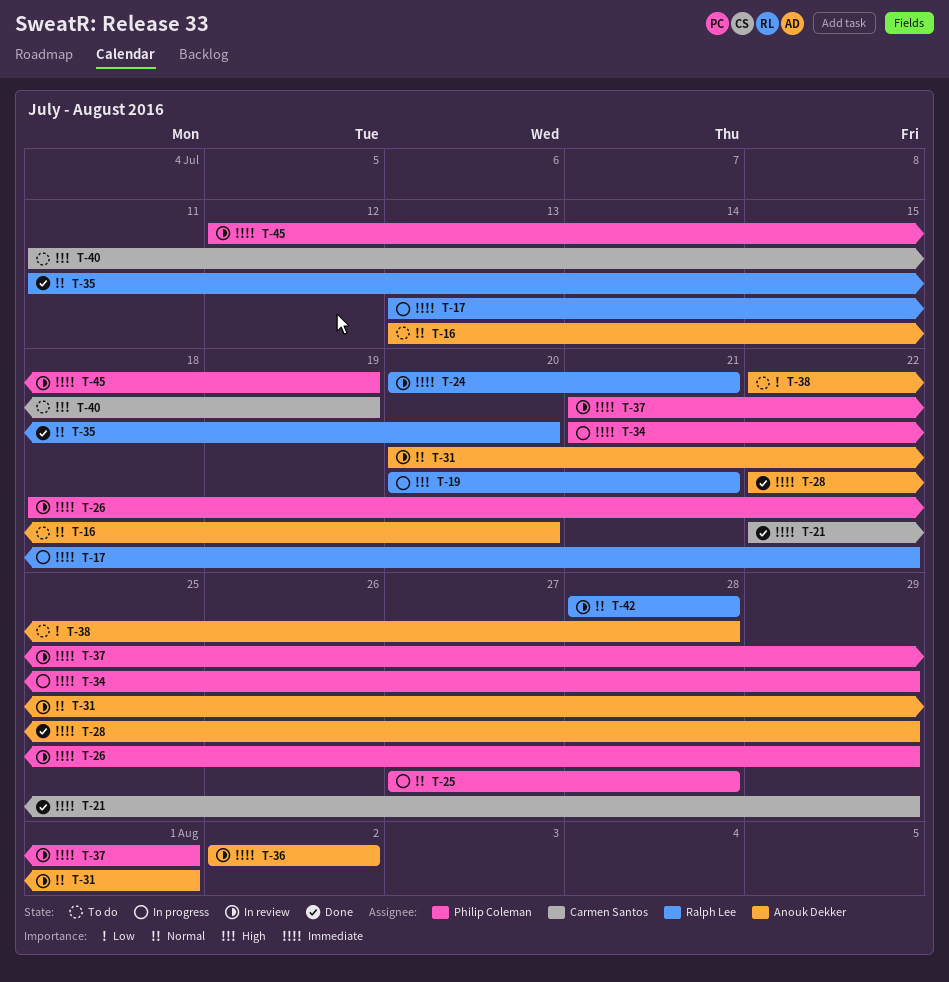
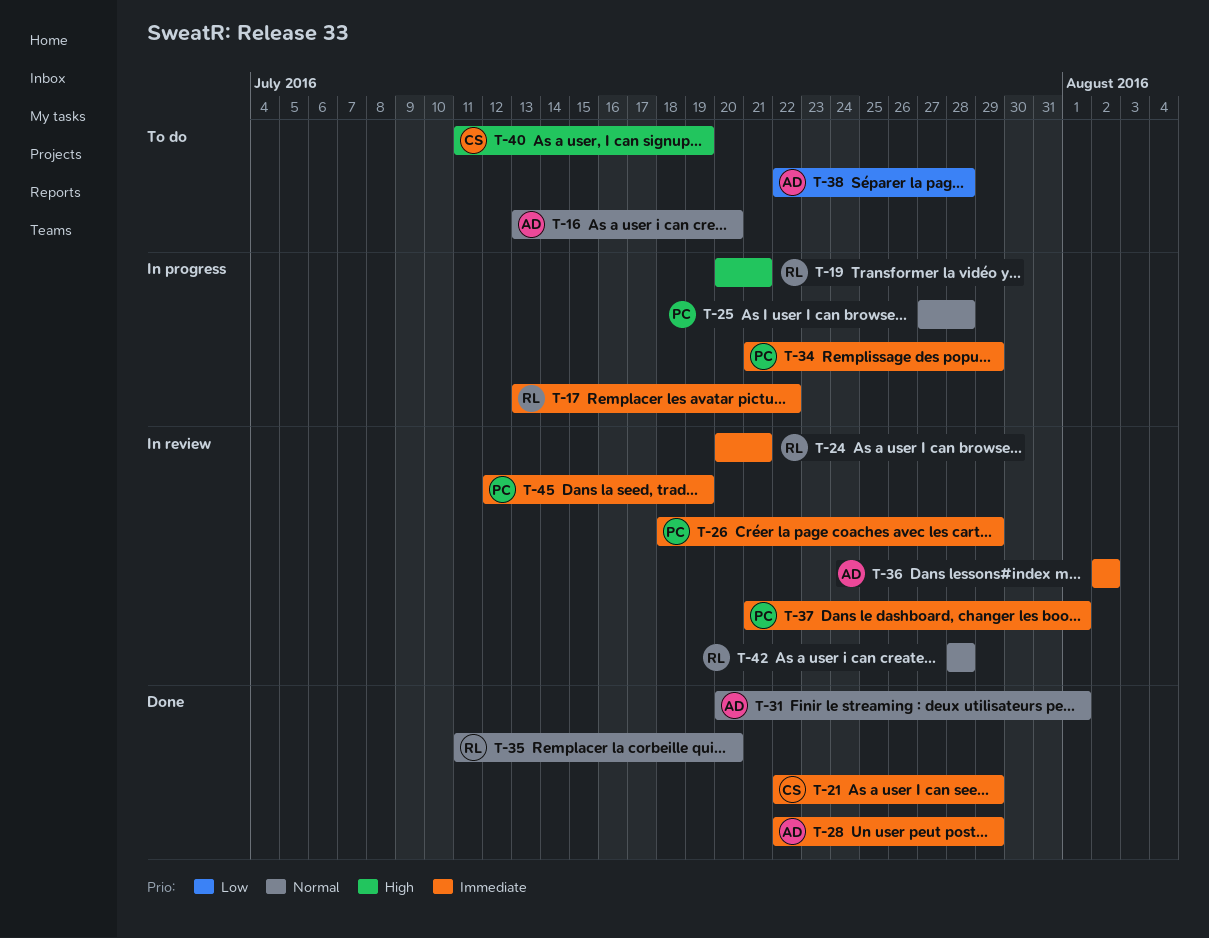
T-31, status: In review -> Done

